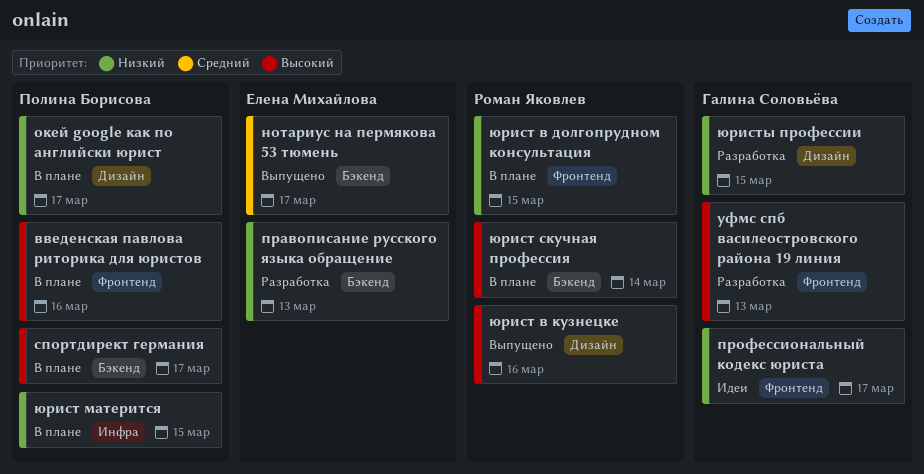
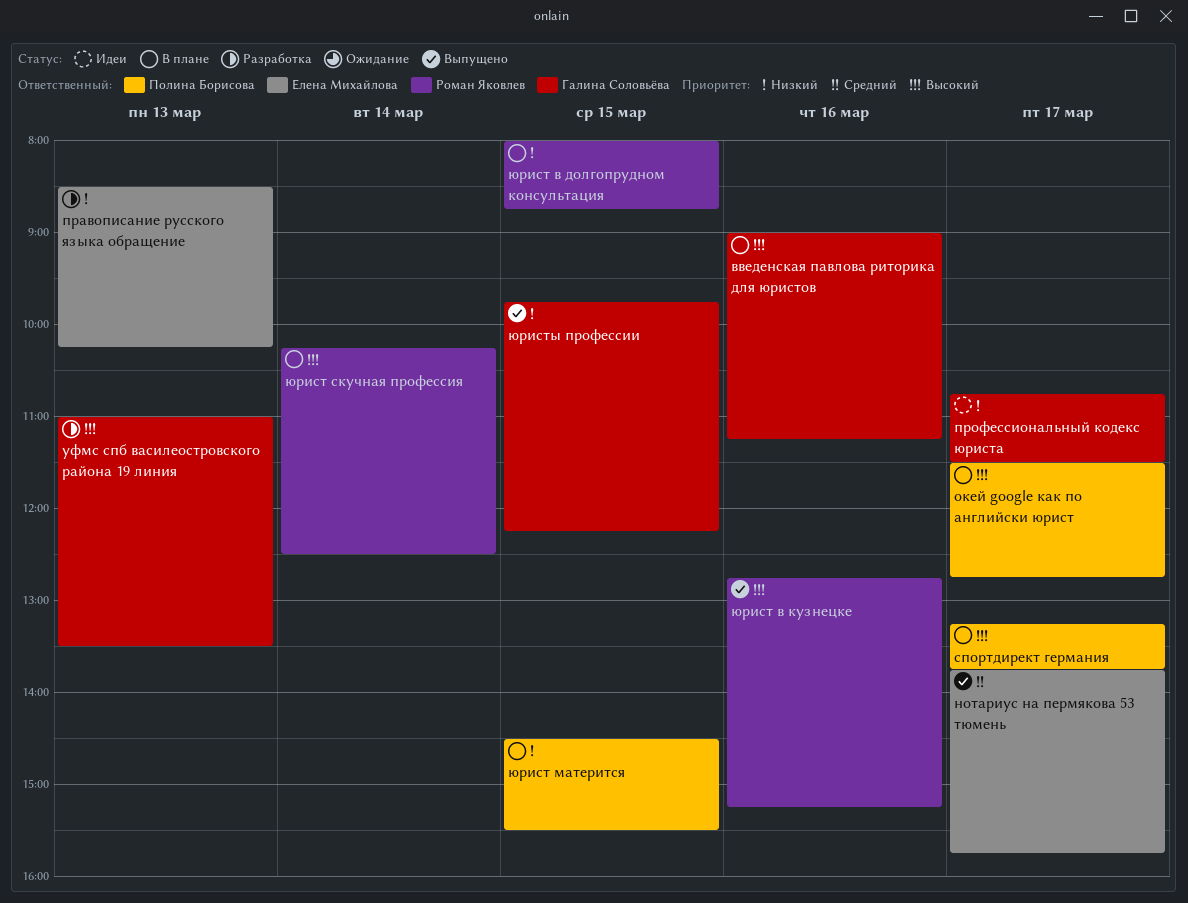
введенская павлова риторика для юристов, owner: Полина Борисова -> Галина Соловьёва
окей google как по английски юрист, priority: Низкий -> Высокий
юристы профессии, status: Разработка -> Выпущено

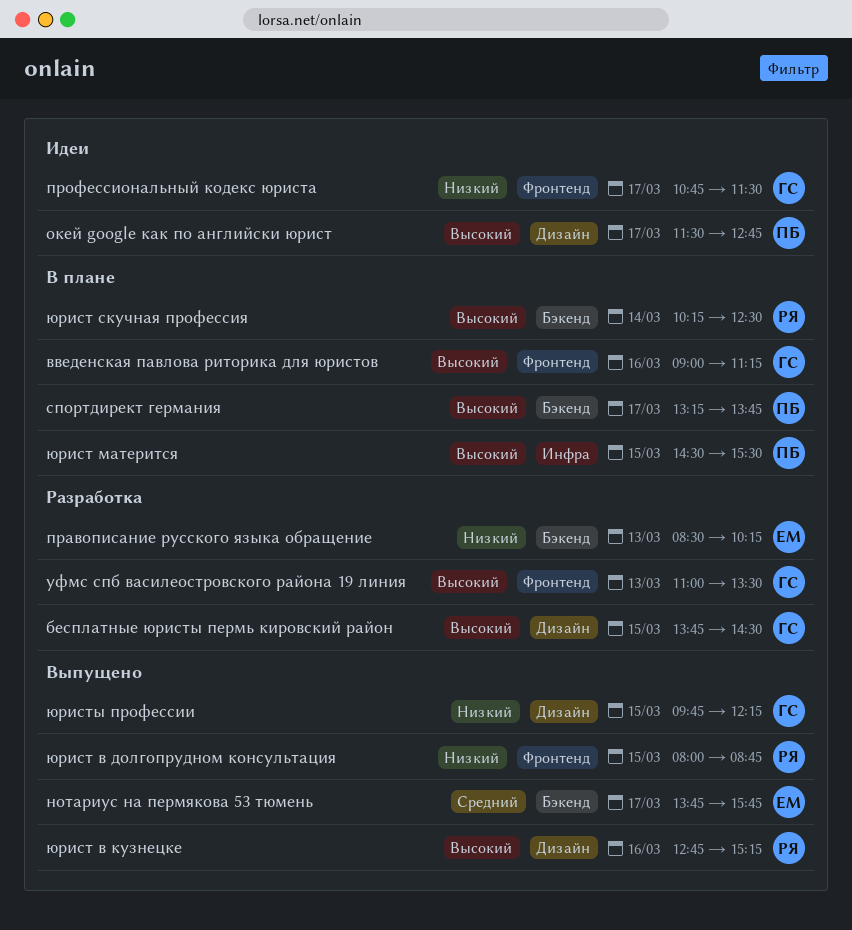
бесплатные юристы пермь кировский район: none -> present
окей google как по английски юрист, status: В плане -> Идеи
юрист в долгопрудном консультация, status: В плане -> Выпущено
юрист матерится, priority: Низкий -> Высокий

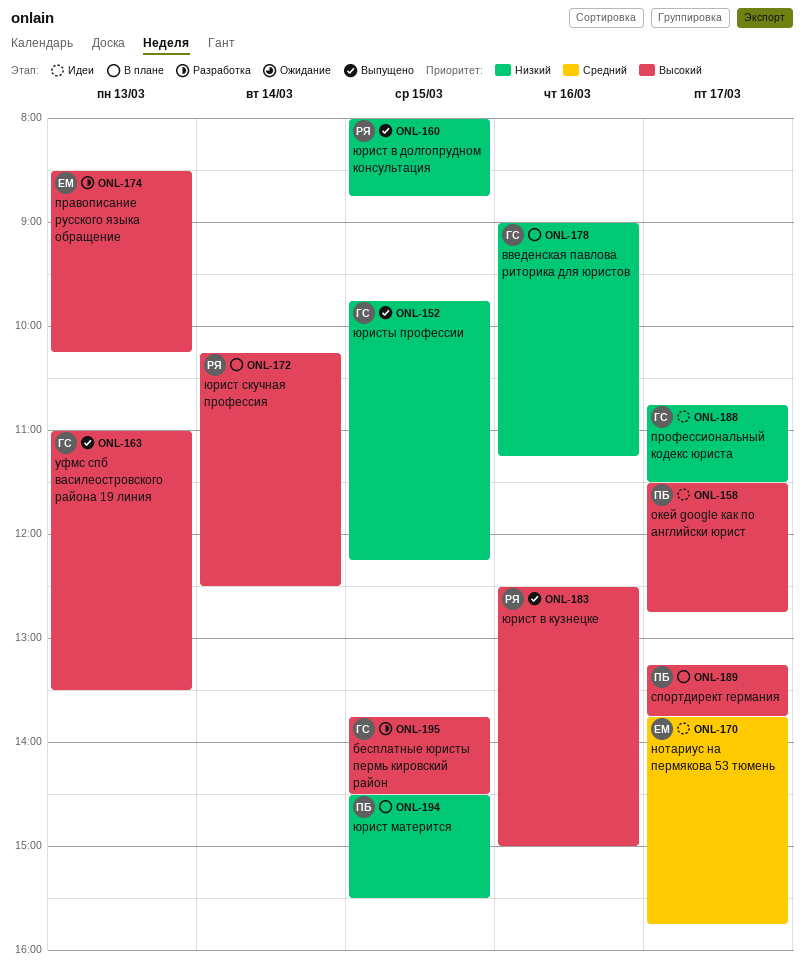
введенская павлова риторика для юристов, priority: Высокий -> Низкий
нотариус на пермякова 53 тюмень, status: Выпущено -> Идеи
правописание русского языка обращение, priority: Низкий -> Высокий
уфмс спб василеостровского района 19 линия, status: Разработка -> Выпущено
юрист в кузнецке, begins: 12:45 -> 12:30
юрист в кузнецке, ends: 15:15 -> 15:00
юрист матерится, priority: Высокий -> Низкий

